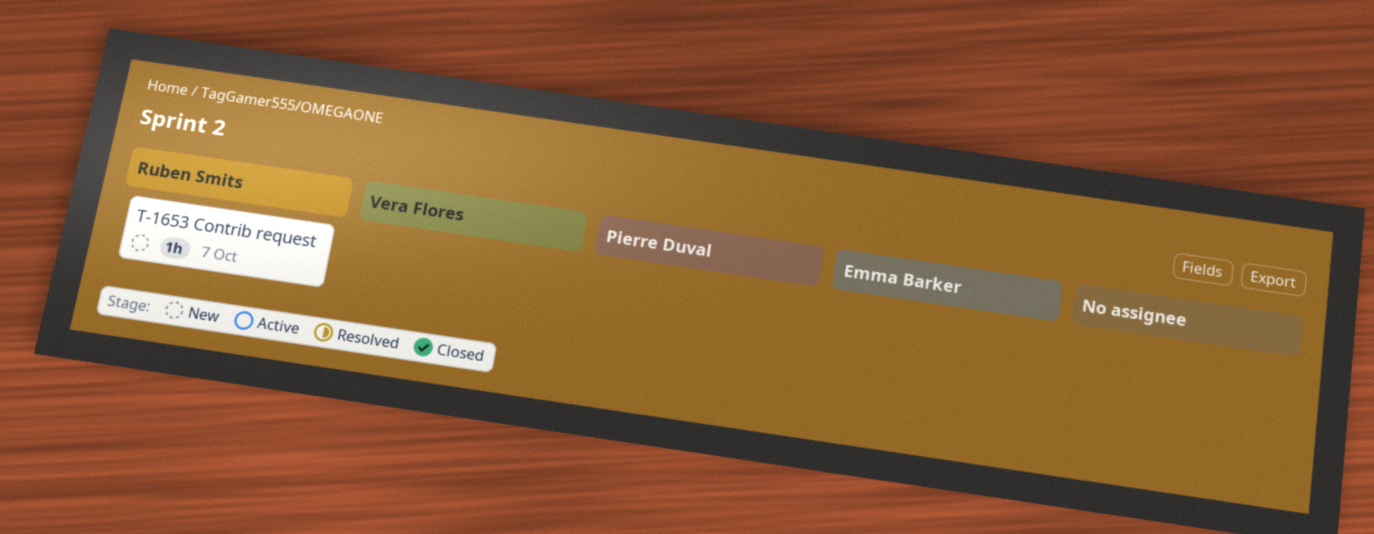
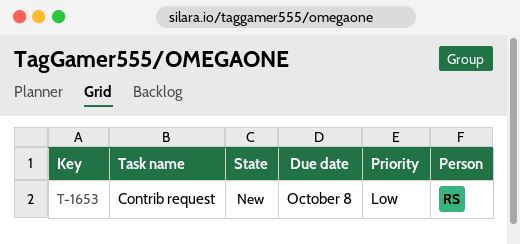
T-1653, due: Oct 7 -> Oct 8

